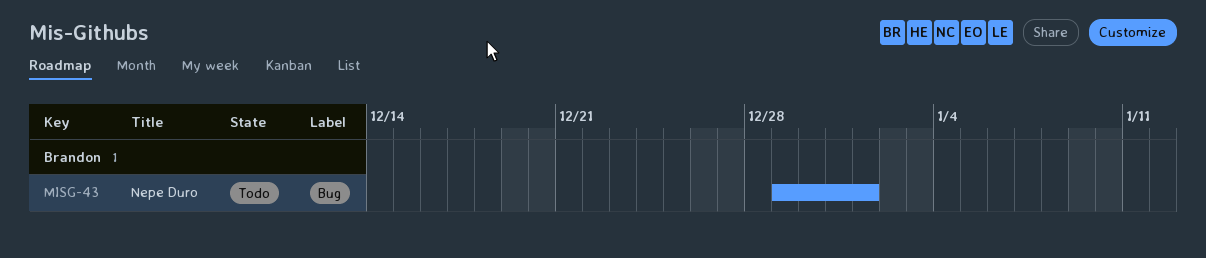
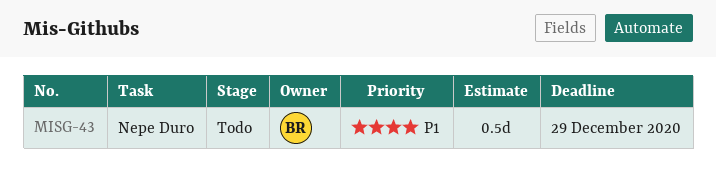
MISG-43, due: Jan 1 -> Dec 29

